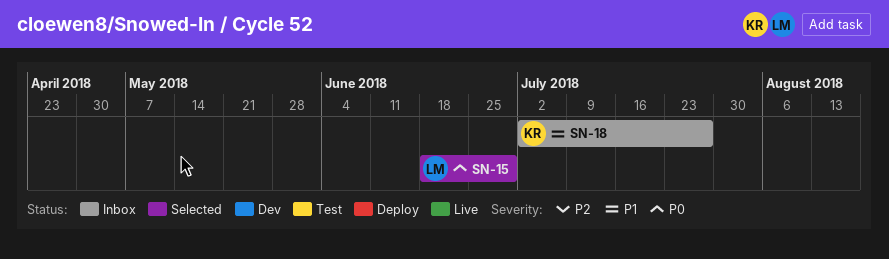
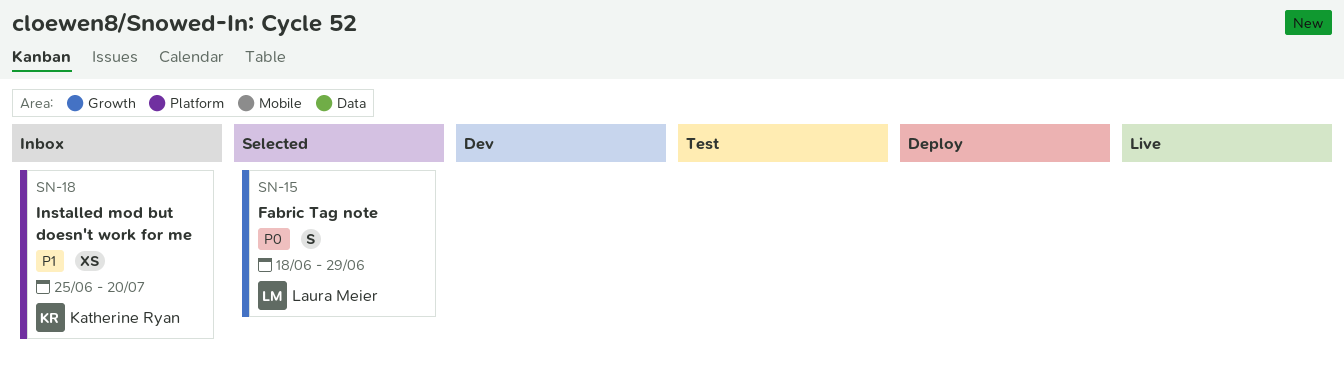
SN-18, start: Jul 2 -> Jun 25
SN-18, due: Jul 27 -> Jul 20

